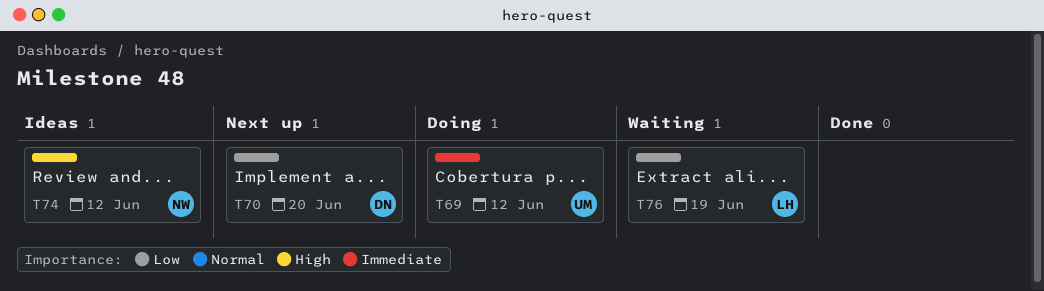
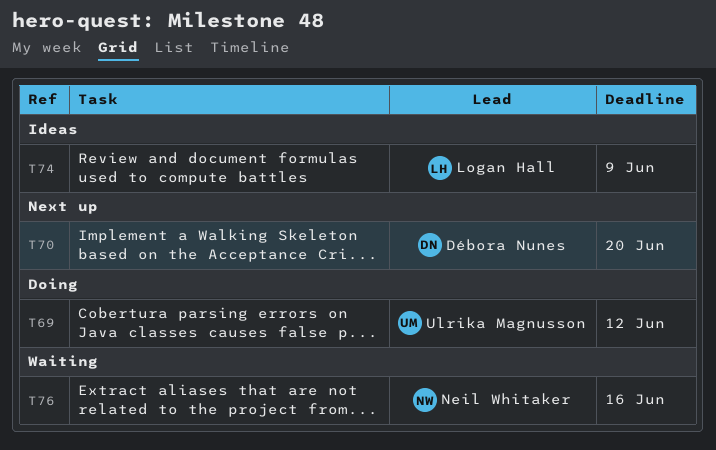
T74, owner: Neil Whitaker -> Logan Hall
T74, due: Jun 12 -> Jun 9
T76, owner: Logan Hall -> Neil Whitaker
T76, due: Jun 19 -> Jun 16

